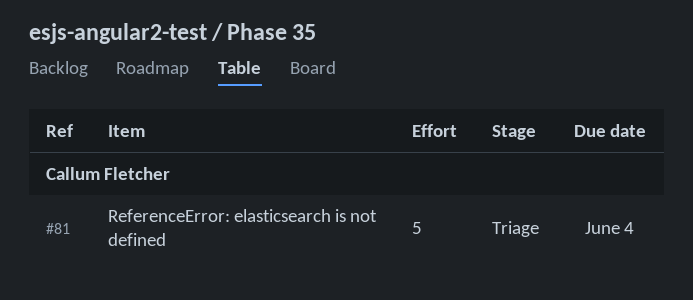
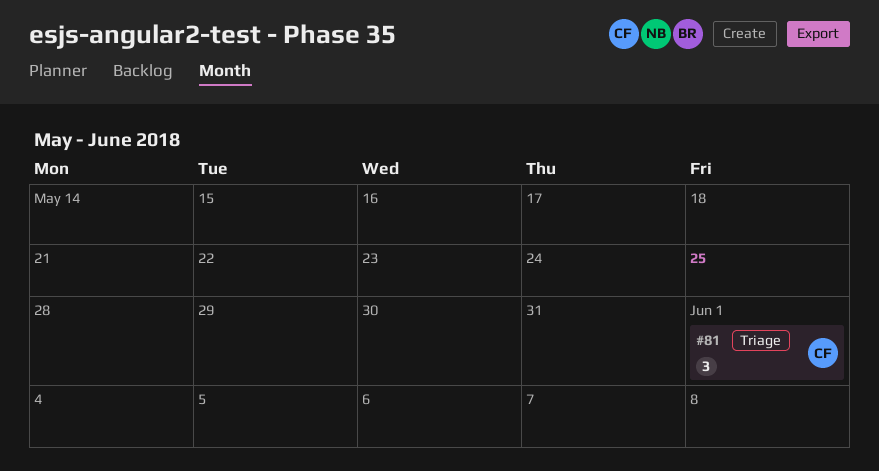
#81, estimate: 5 -> 3
#81, due: Jun 4 -> Jun 1

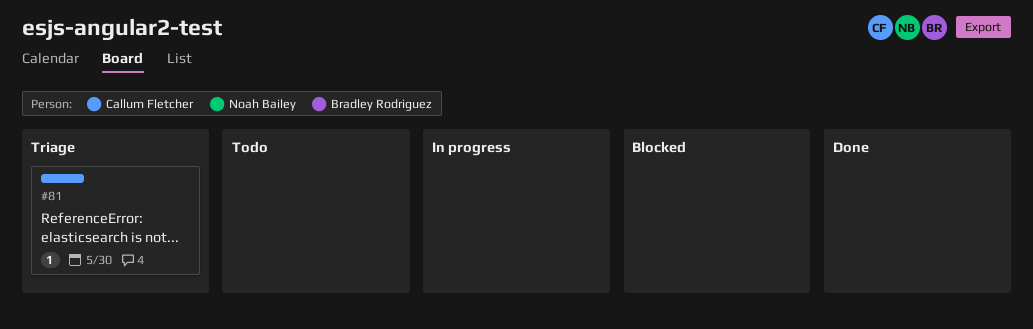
#81, estimate: 3 -> 1
#81, due: Jun 1 -> May 30

